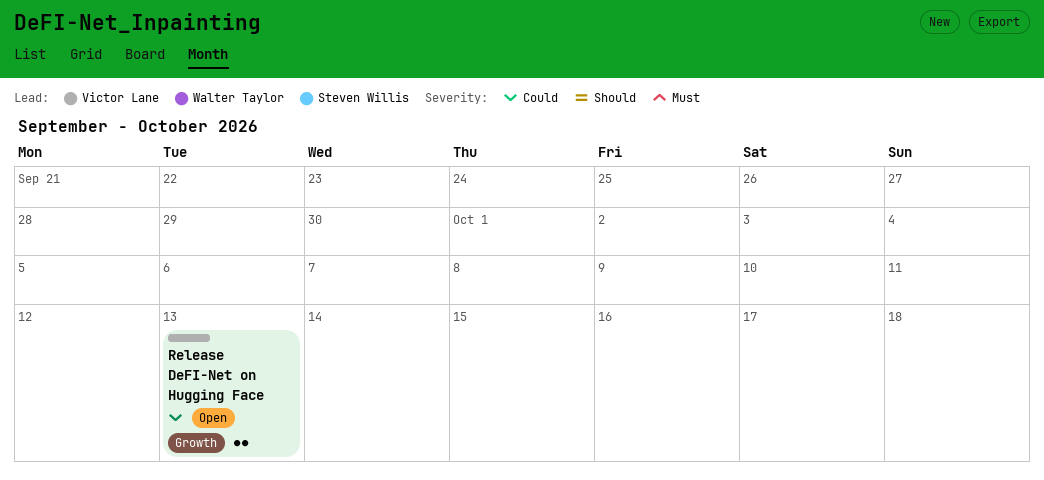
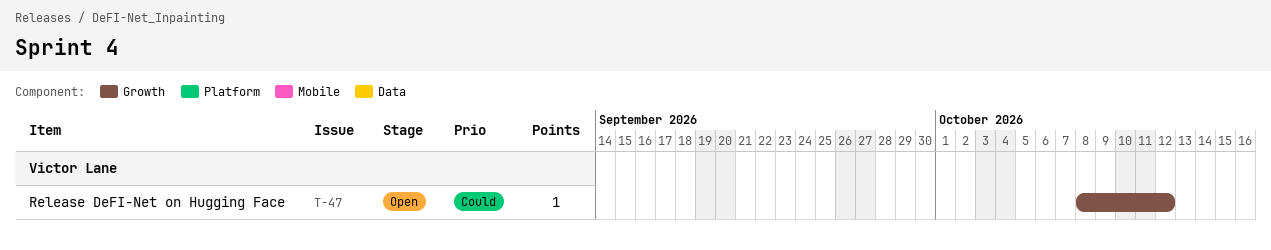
Release DeFI-Net on Hugging Face, estimate: 2 -> 1
Release DeFI-Net on Hugging Face, due: Oct 13 -> Oct 12

